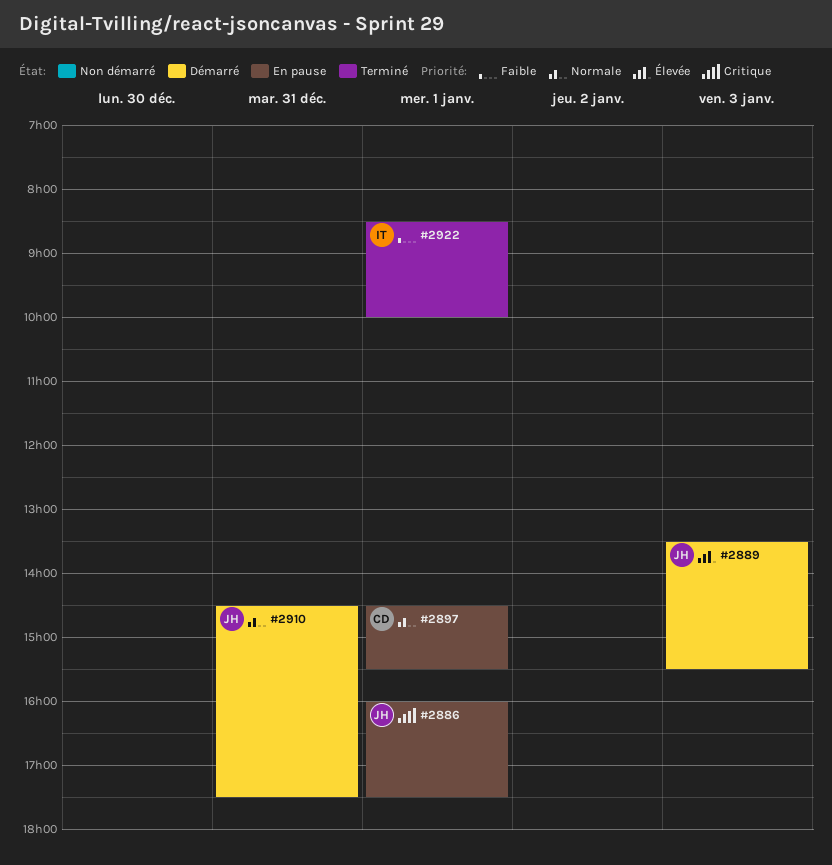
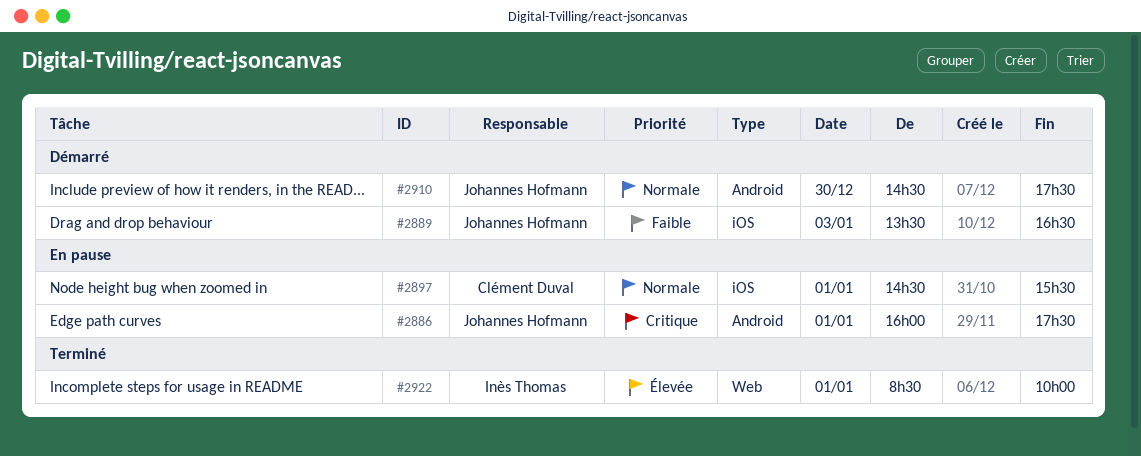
#2889, priority: Élevée -> Faible
#2889, ends: 15:30 -> 16:30
#2910, day: Dec 31 -> Dec 30
#2922, priority: Faible -> Élevée

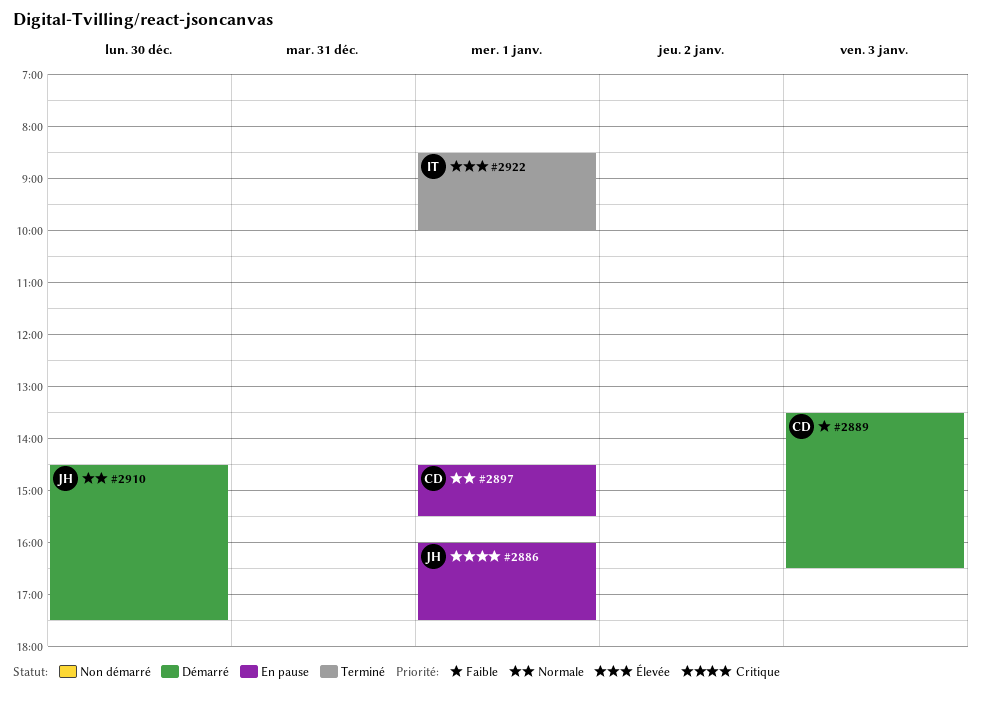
#2889, owner: Johannes Hofmann -> Clément Duval

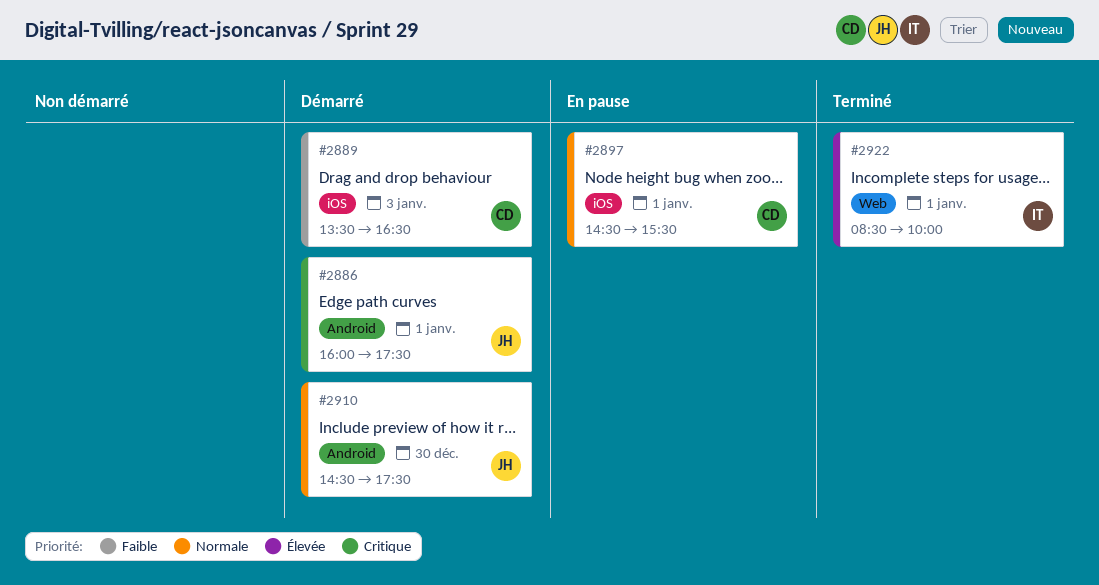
#2886, status: En pause -> Démarré

